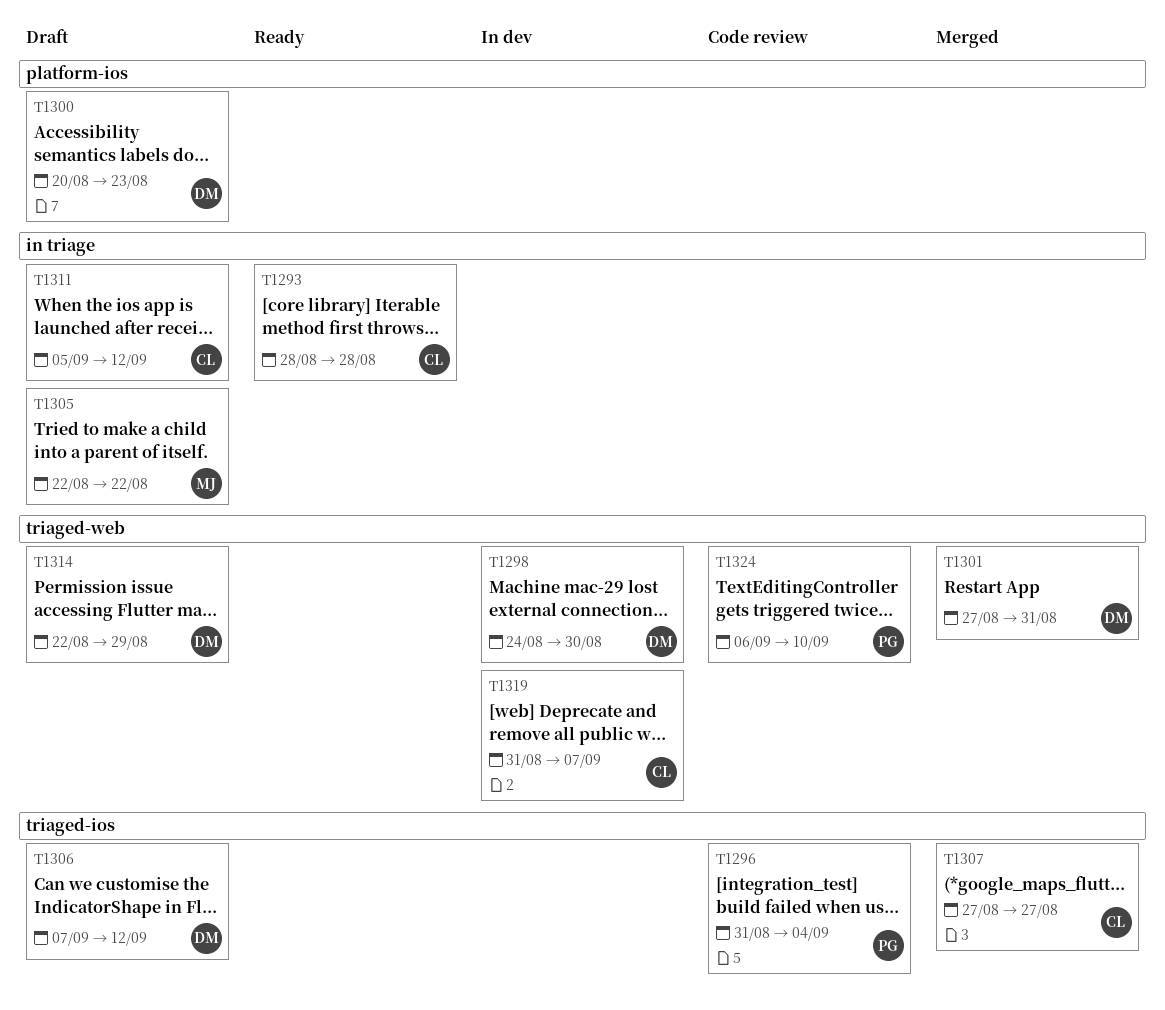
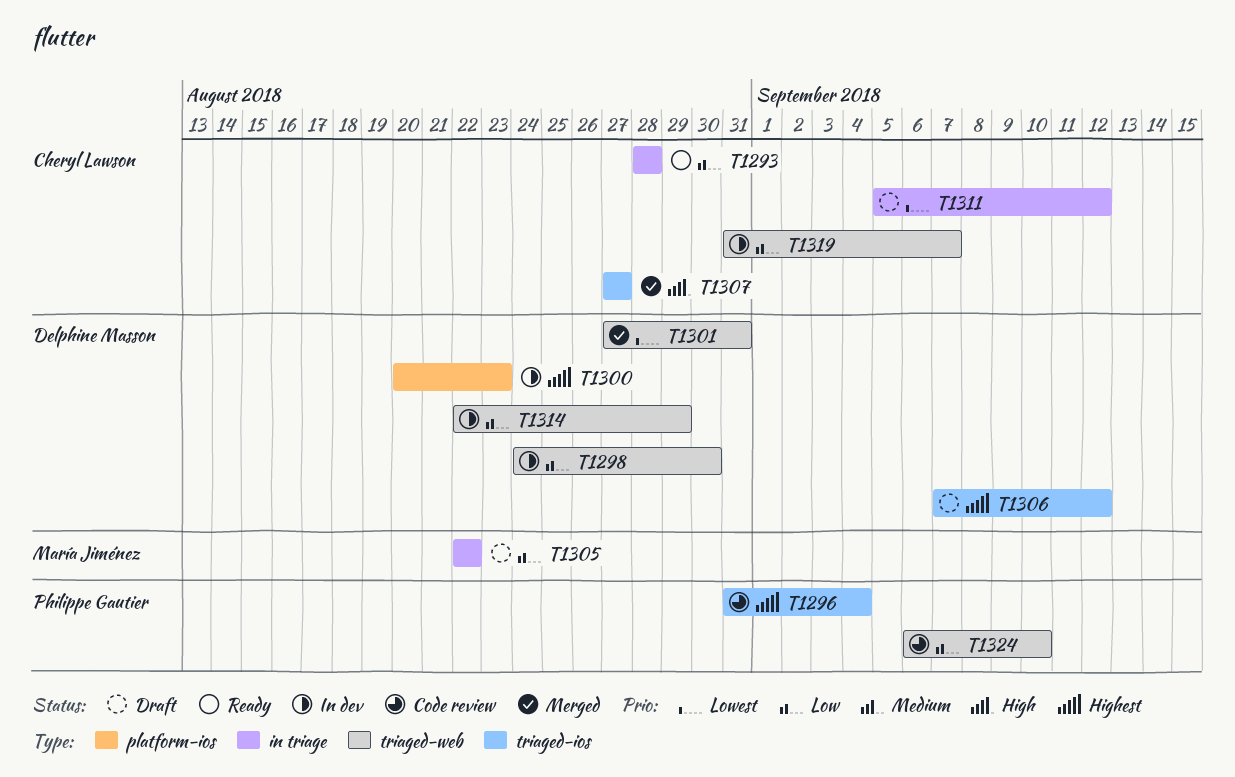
T1300, status: Draft -> In dev
T1314, status: Draft -> In dev

